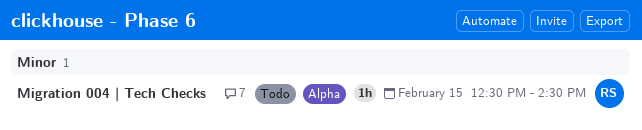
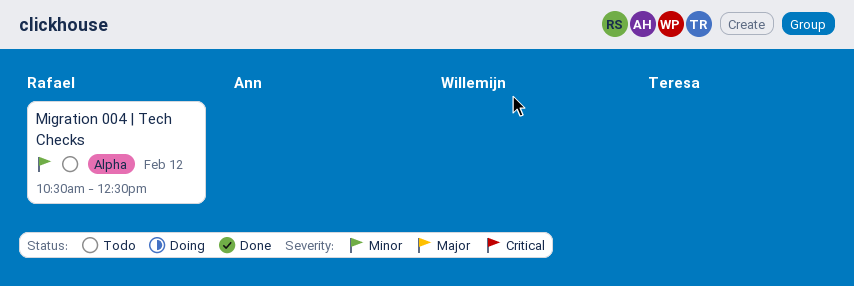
Migration 004 | Tech Checks, day: Feb 15 -> Feb 12
Migration 004 | Tech Checks, begins: 12:30 -> 10:30
Migration 004 | Tech Checks, ends: 14:30 -> 12:30

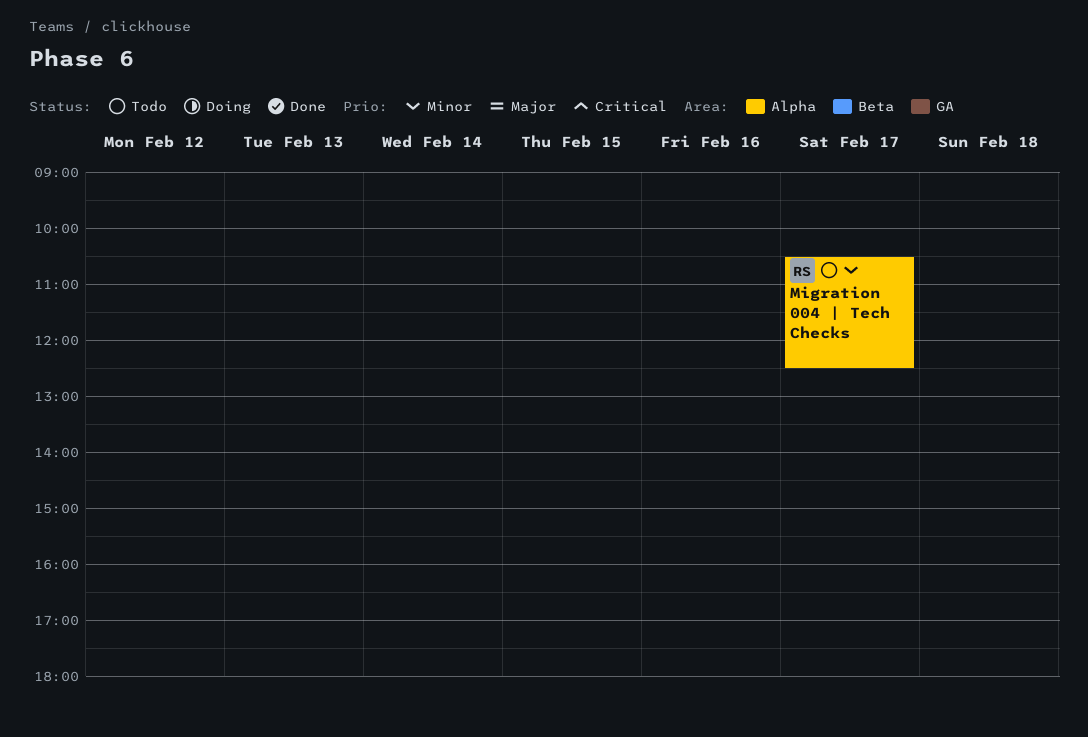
Migration 004 | Tech Checks, day: Feb 12 -> Feb 17

